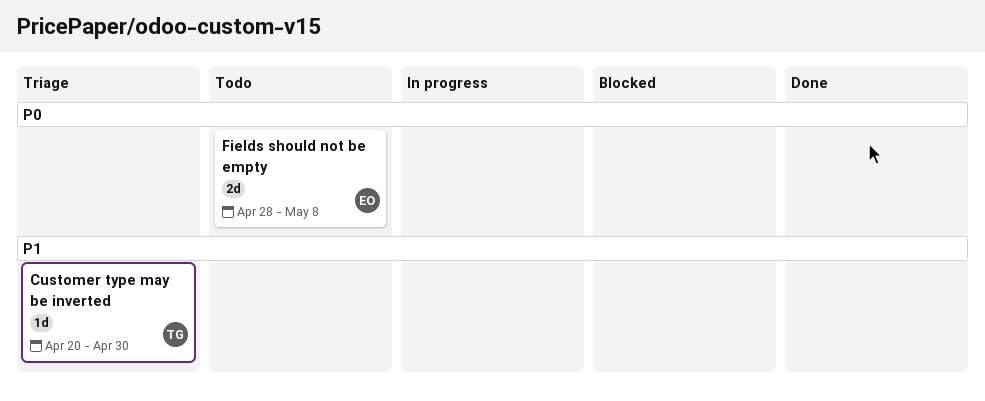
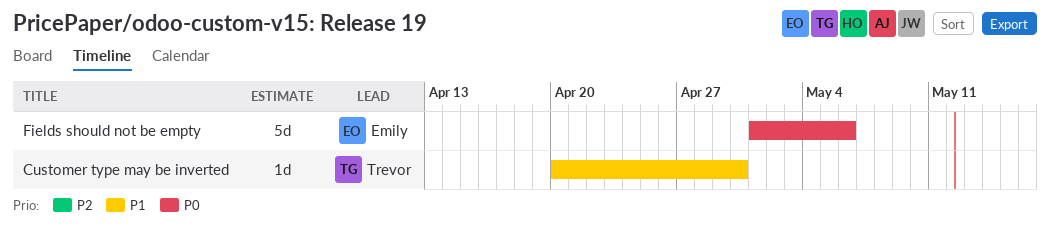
Fields should not be empty, estimate: 2d -> 5d
Fields should not be empty, start: Apr 28 -> May 1
Fields should not be empty, due: May 8 -> May 6

